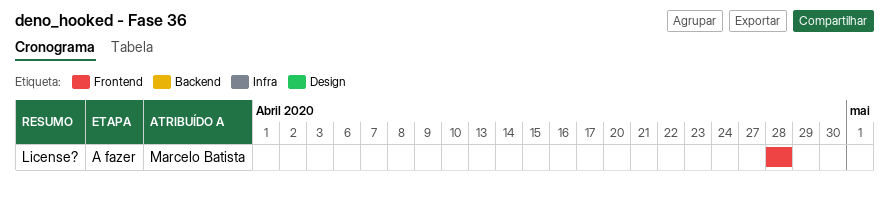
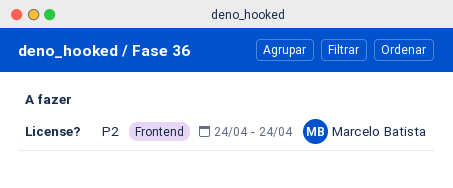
License?, start: Apr 28 -> Apr 24
License?, due: Apr 28 -> Apr 24

